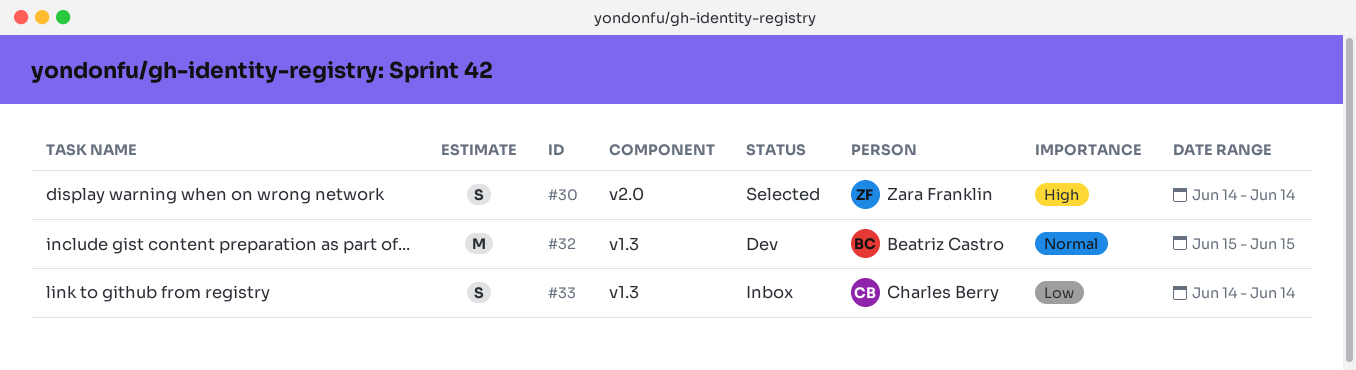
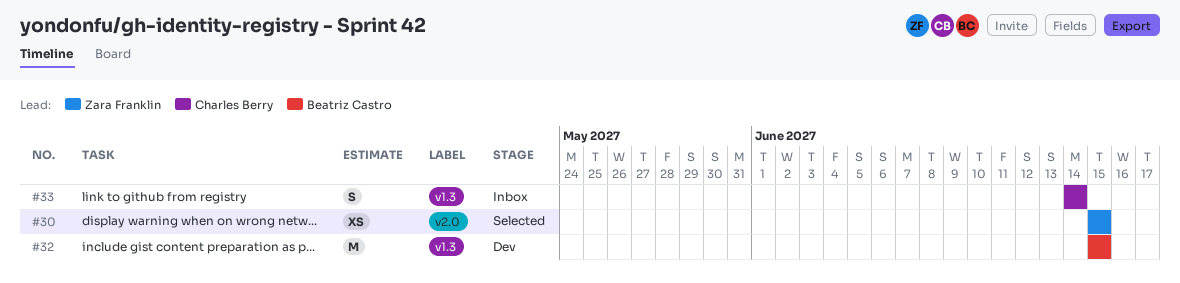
#30, estimate: S -> XS
#30, start: Jun 14 -> Jun 15
#30, due: Jun 14 -> Jun 15

